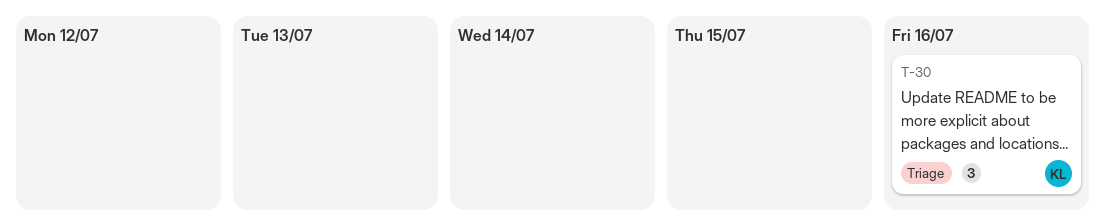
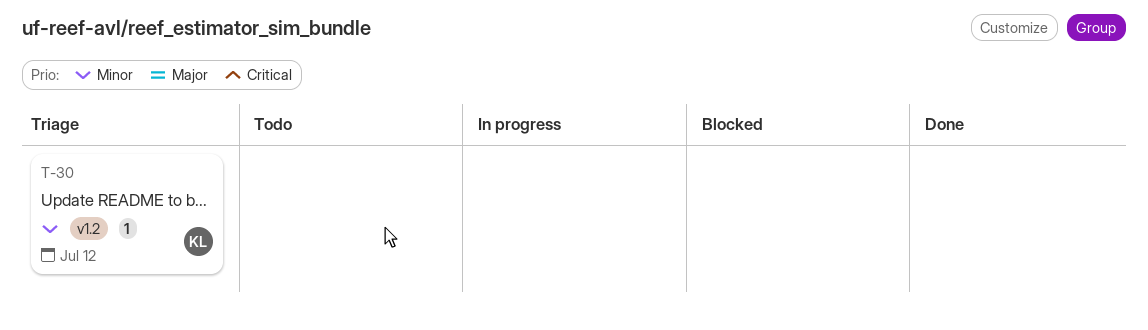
T-30, estimate: 3 -> 1
T-30, due: Jul 16 -> Jul 12

